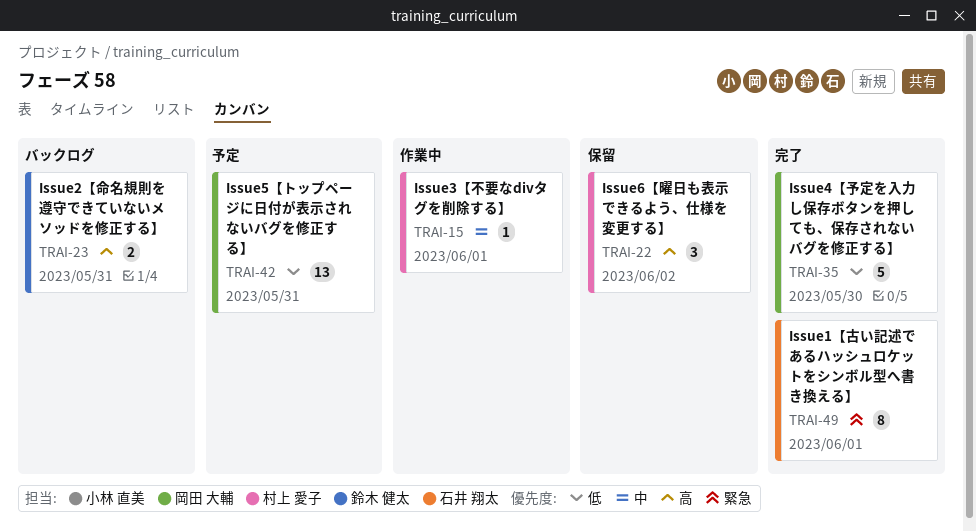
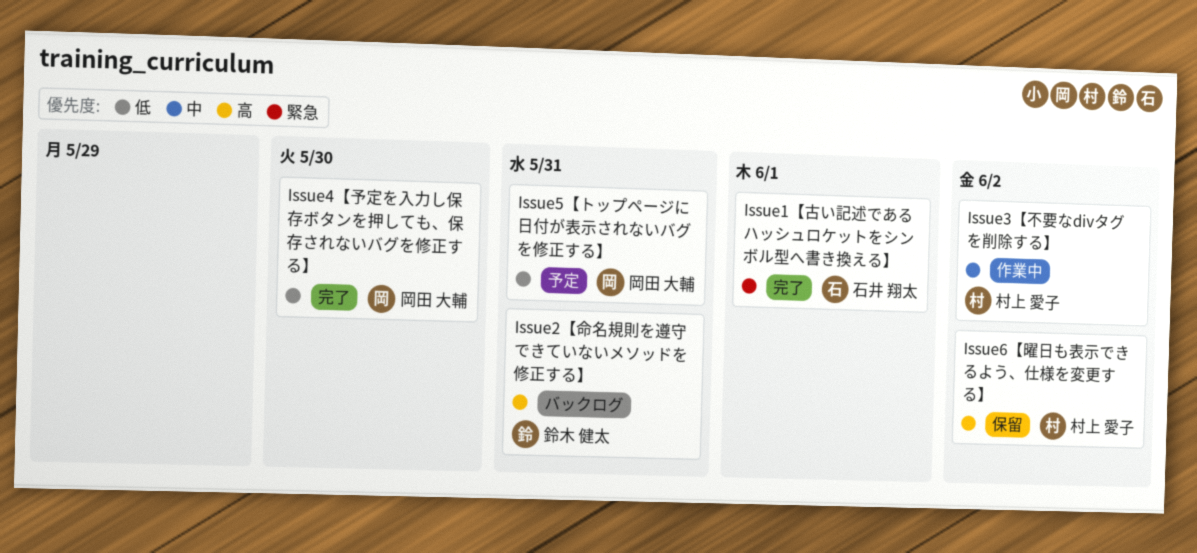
Issue3【不要なdivタグを削除する】, due: Jun 1 -> Jun 2

